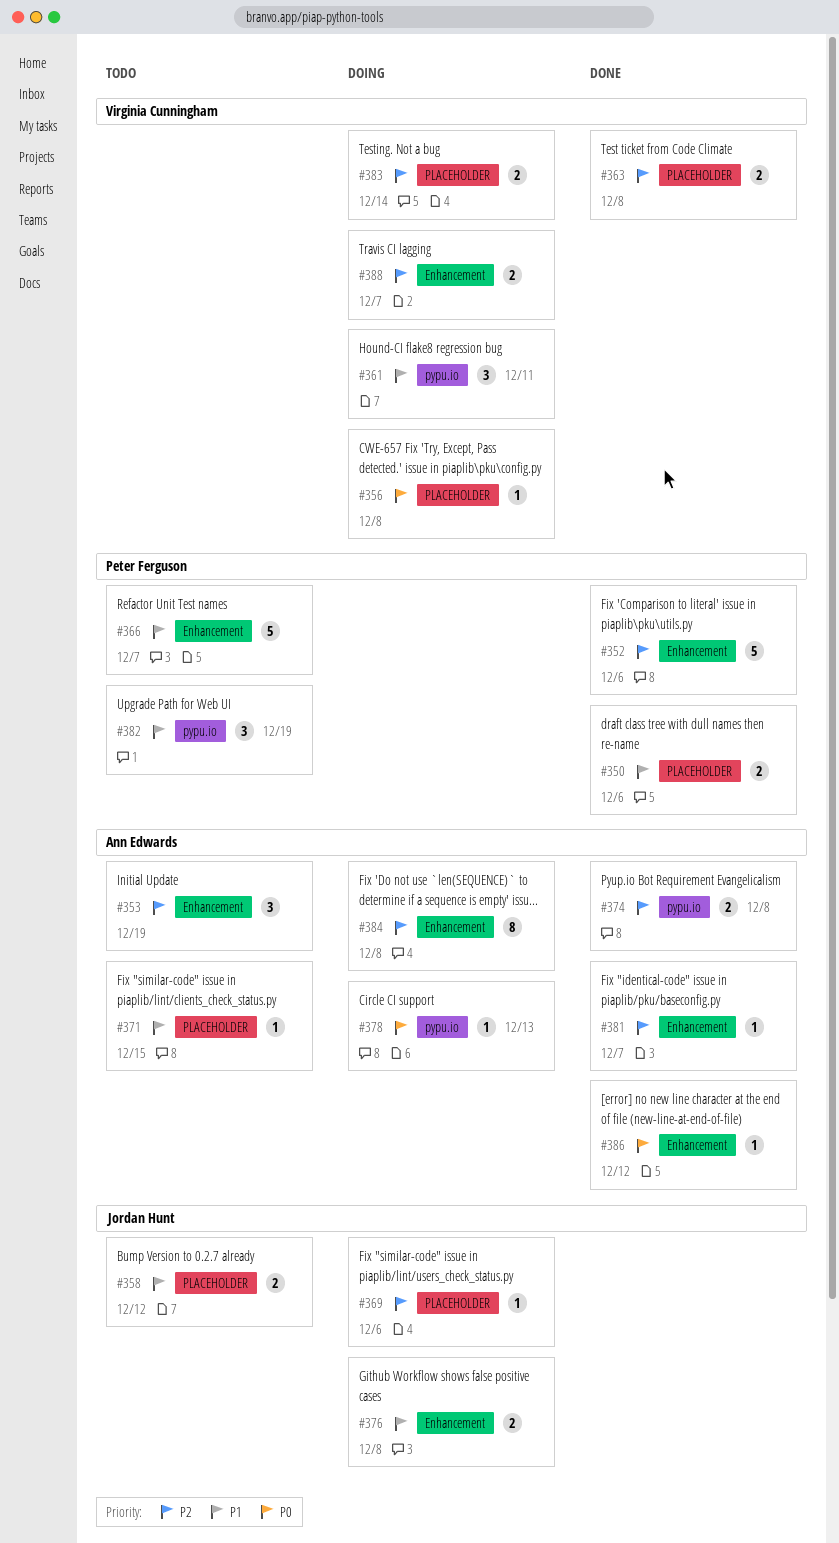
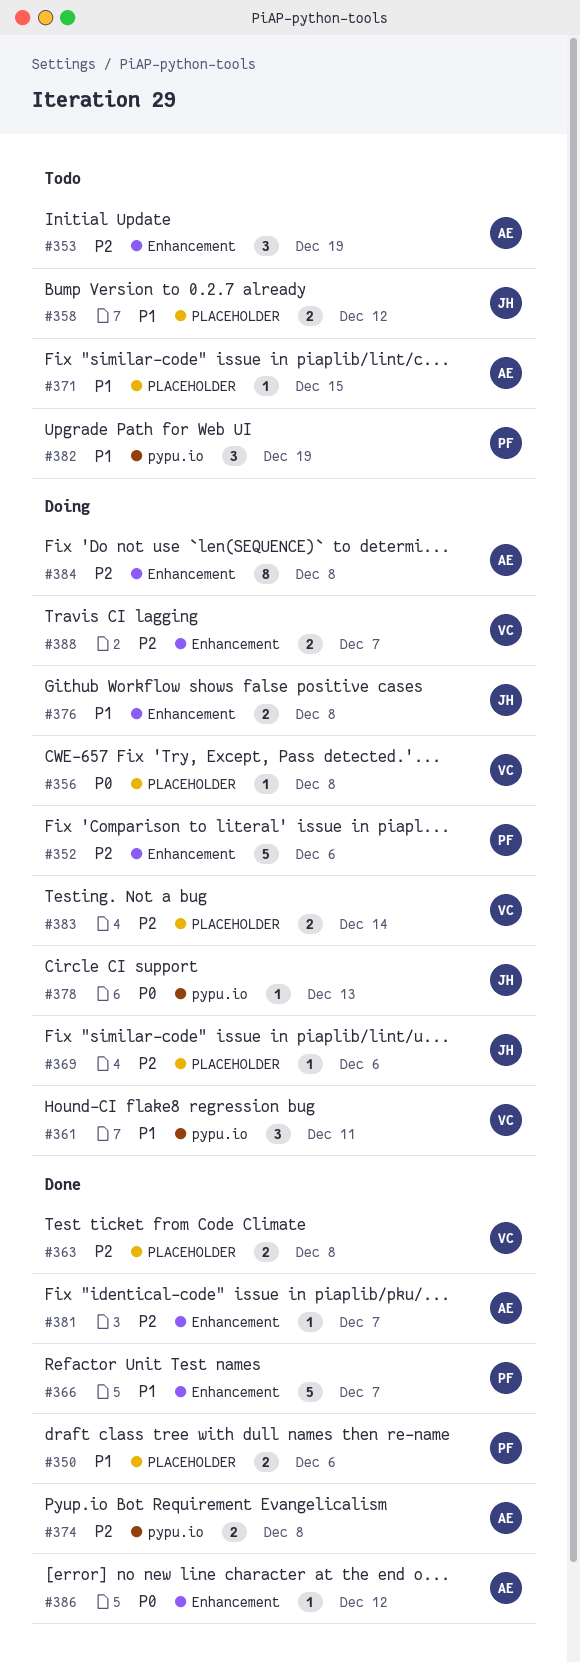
#352, status: Done -> Doing
#366, status: Todo -> Done
#378, owner: Ann Edwards -> Jordan Hunt

